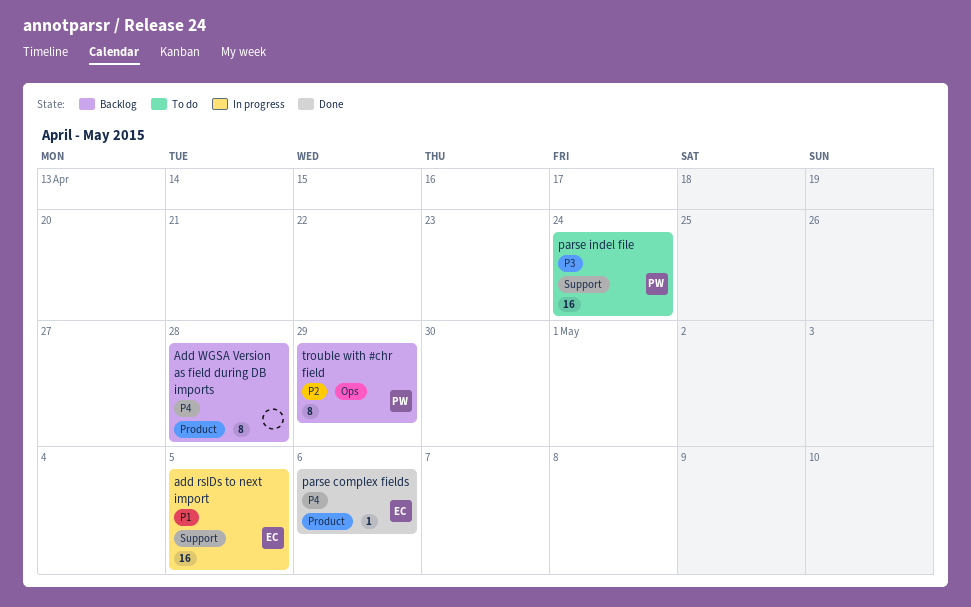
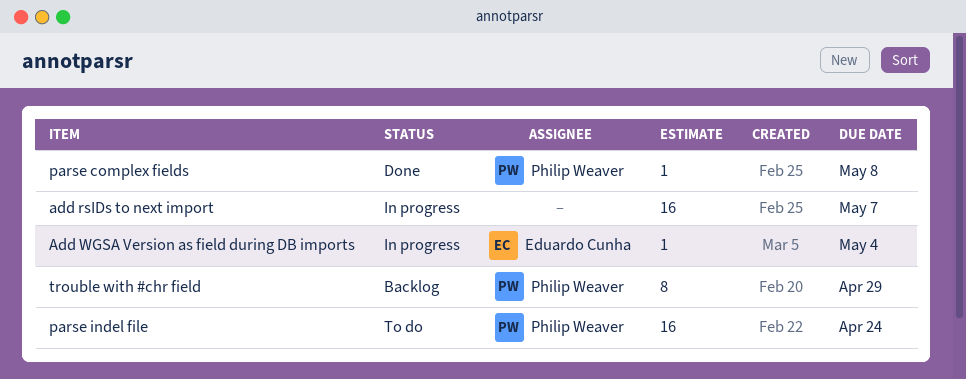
add rsIDs to next import, owner: Eduardo Cunha -> none
add rsIDs to next import, due: May 5 -> May 7
Add WGSA Version as field during DB imports, status: Backlog -> In progress
Add WGSA Version as field during DB imports, owner: none -> Eduardo Cunha
Add WGSA Version as field during DB imports, estimate: 8 -> 1
Add WGSA Version as field during DB imports, due: Apr 28 -> May 4
parse complex fields, owner: Eduardo Cunha -> Philip Weaver
parse complex fields, due: May 6 -> May 8

